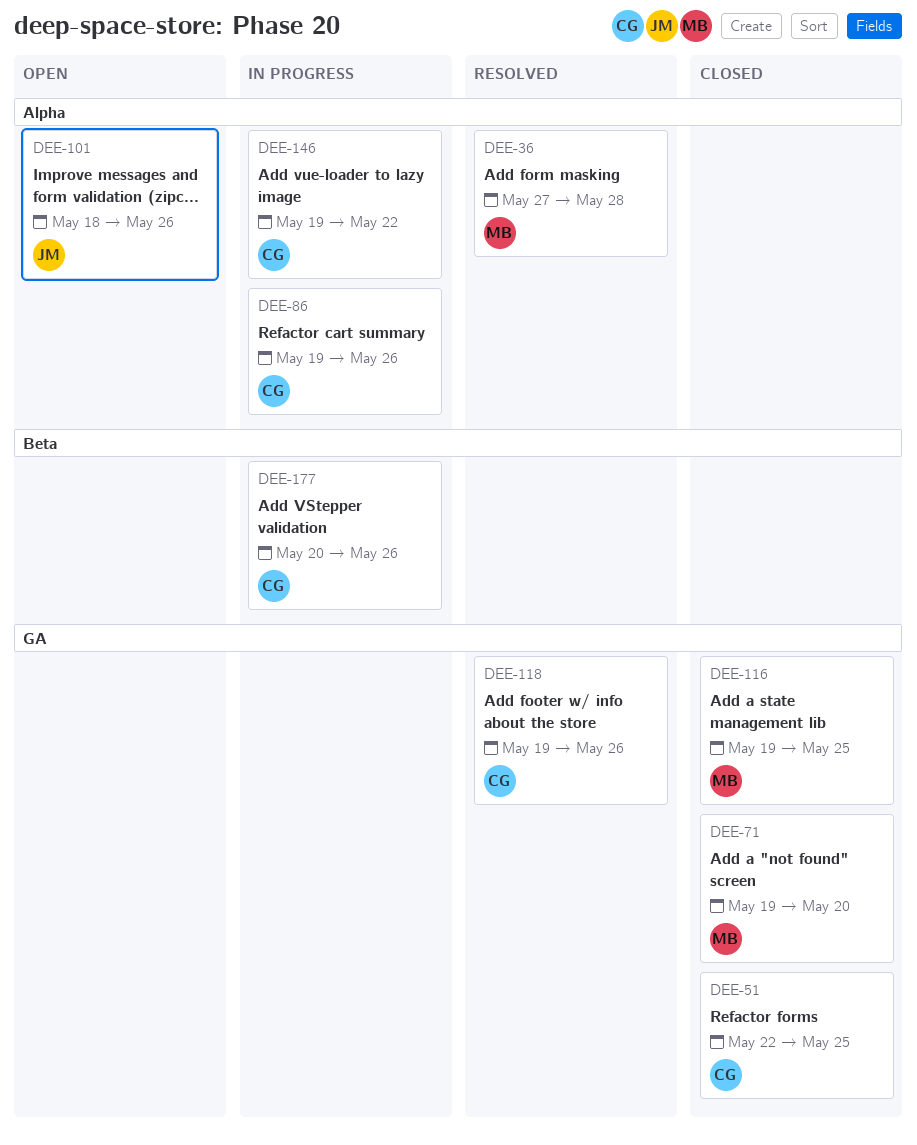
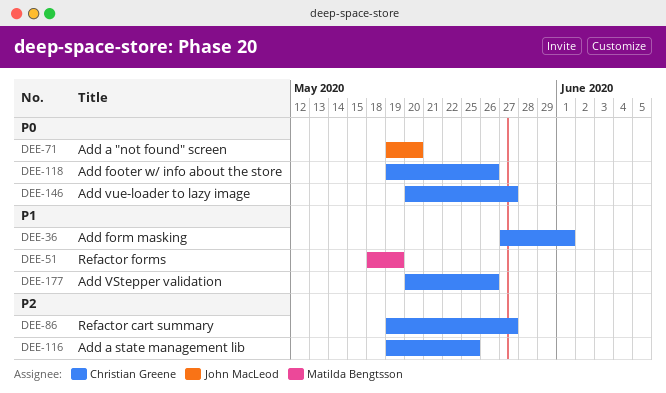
DEE-36, owner: Matilda Bengtsson -> Christian Greene
DEE-36, due: May 28 -> Jun 1
DEE-51, owner: Christian Greene -> Matilda Bengtsson
DEE-51, start: May 22 -> May 18
DEE-51, due: May 25 -> May 19
DEE-71, owner: Matilda Bengtsson -> John MacLeod
DEE-86, due: May 26 -> May 27
DEE-101: present -> none
DEE-116, owner: Matilda Bengtsson -> Christian Greene
DEE-146, start: May 19 -> May 20
DEE-146, due: May 22 -> May 27

